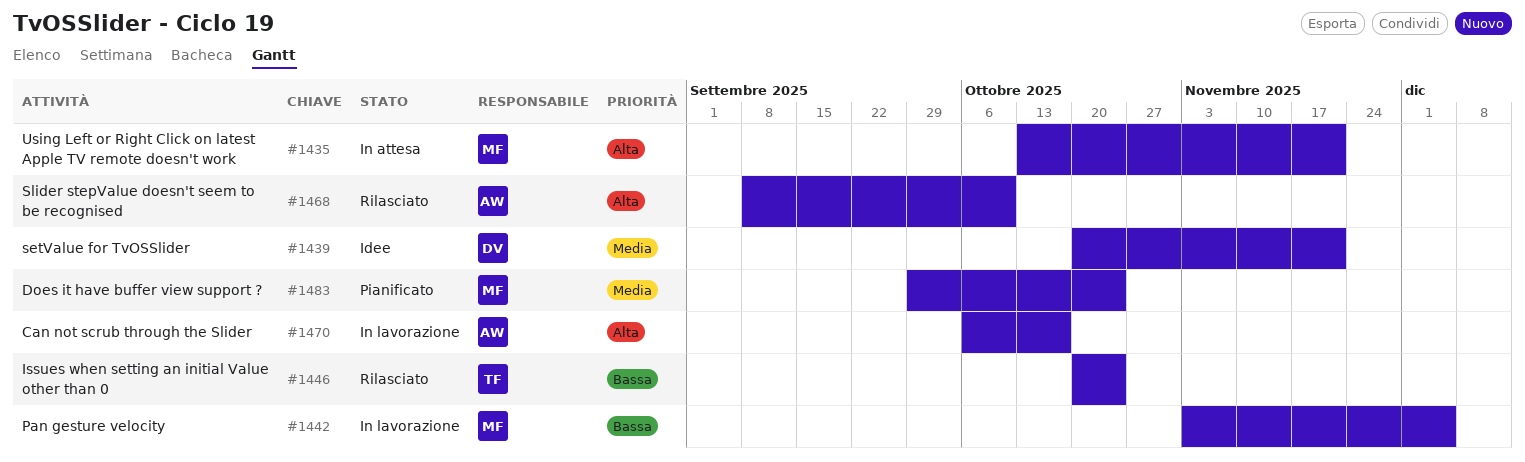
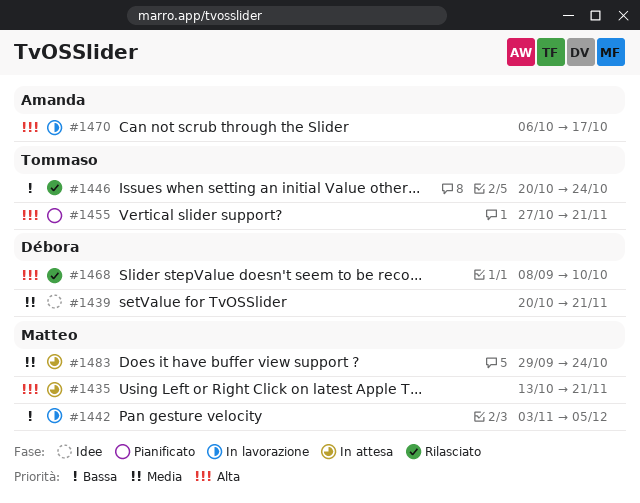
#1455: none -> present
#1468, owner: Amanda -> Débora
#1483, status: Pianificato -> In attesa

